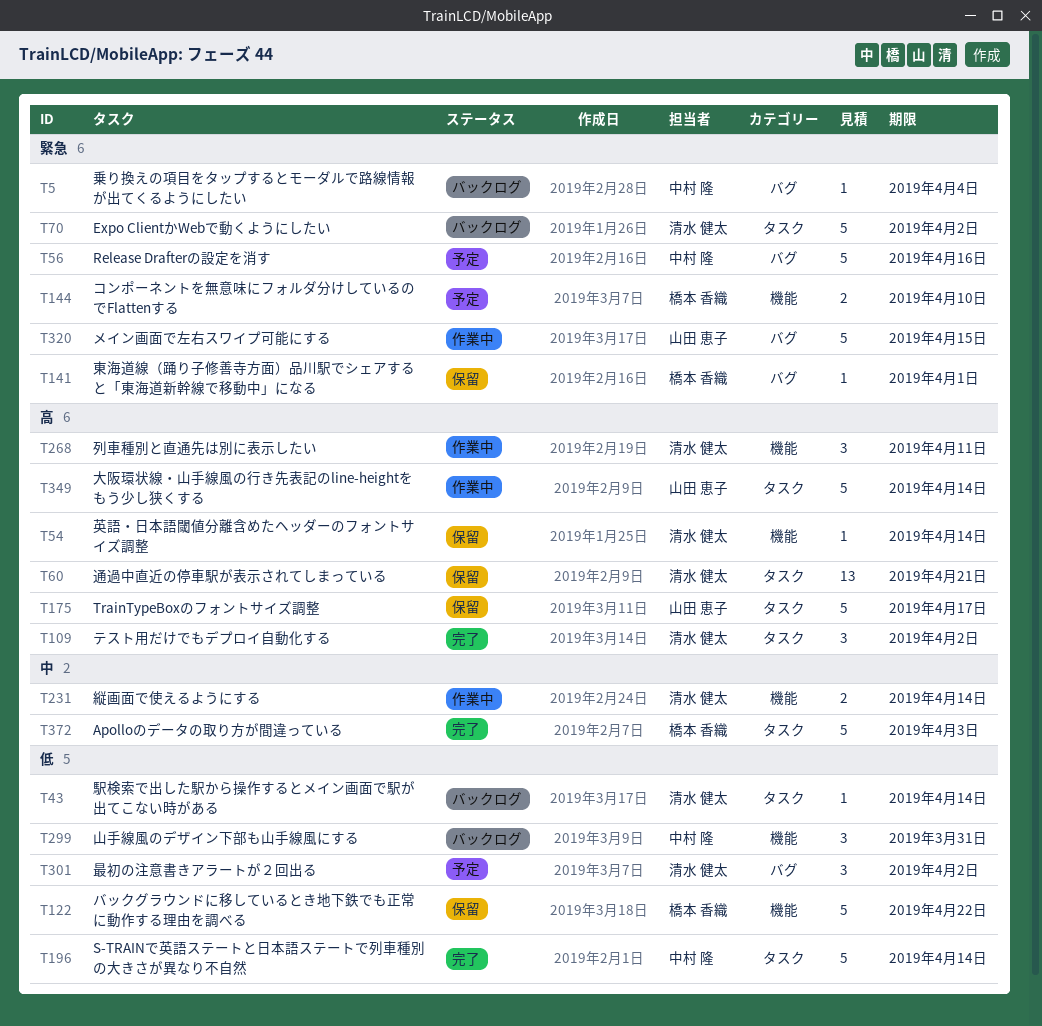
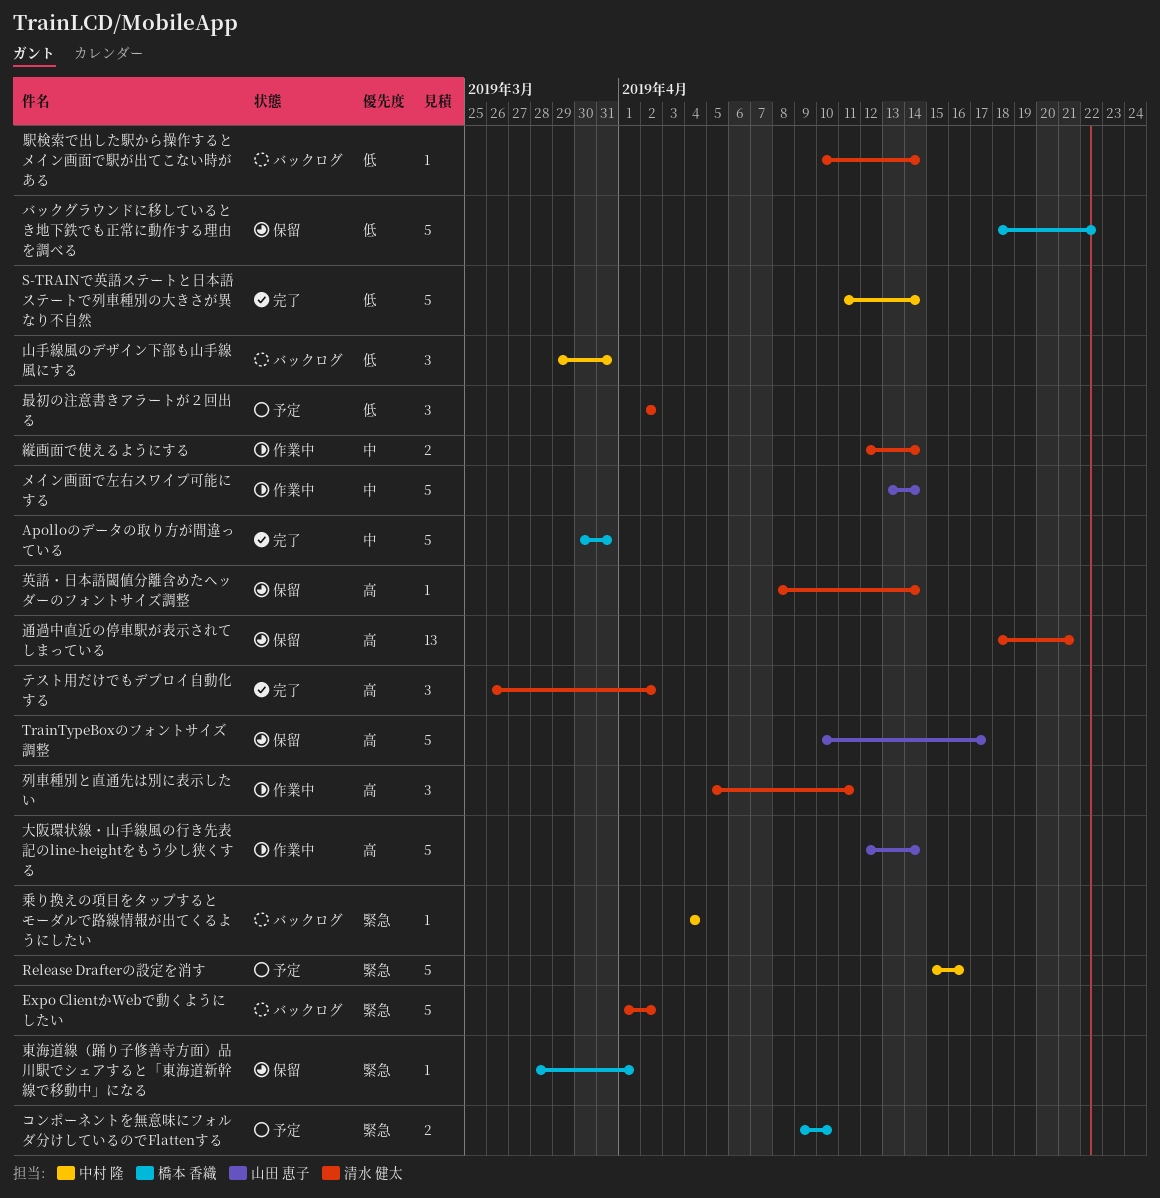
Apolloのデータの取り方が間違っている, due: Apr 3 -> Mar 31
メイン画面で左右スワイプ可能にする, priority: 緊急 -> 中
メイン画面で左右スワイプ可能にする, due: Apr 15 -> Apr 14

